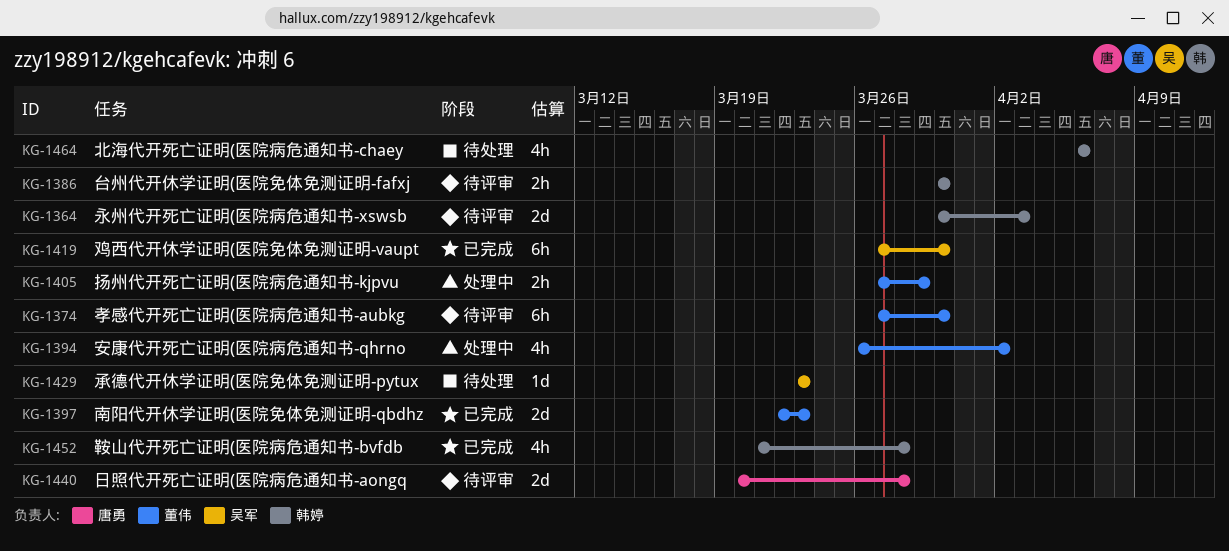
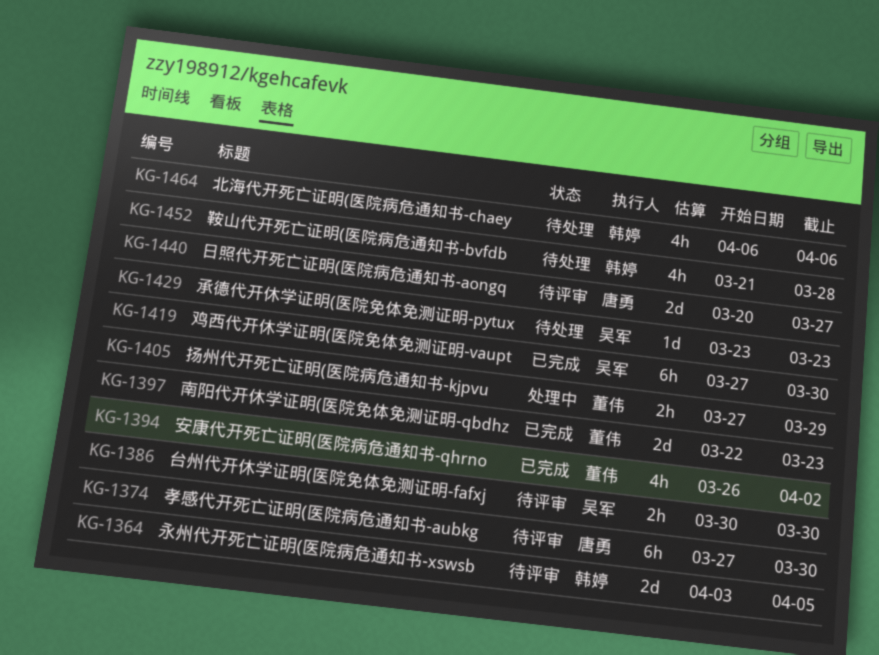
KG-1364, start: Mar 30 -> Apr 3
KG-1364, due: Apr 3 -> Apr 5
KG-1374, owner: 董伟 -> 唐勇
KG-1386, owner: 韩婷 -> 吴军
KG-1394, status: 处理中 -> 已完成
KG-1440, due: Mar 28 -> Mar 27
KG-1452, status: 已完成 -> 待处理

